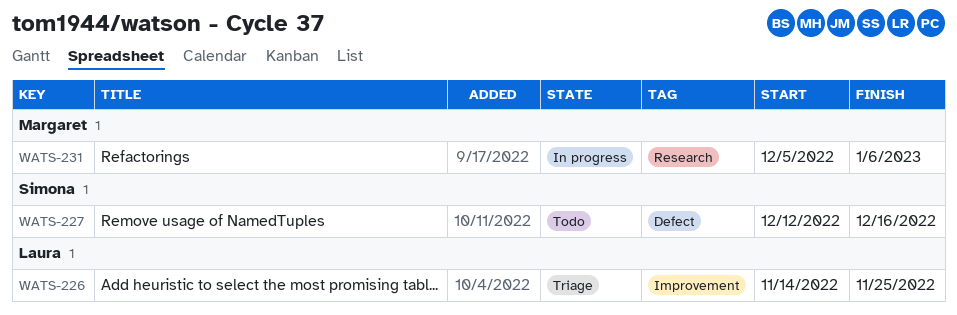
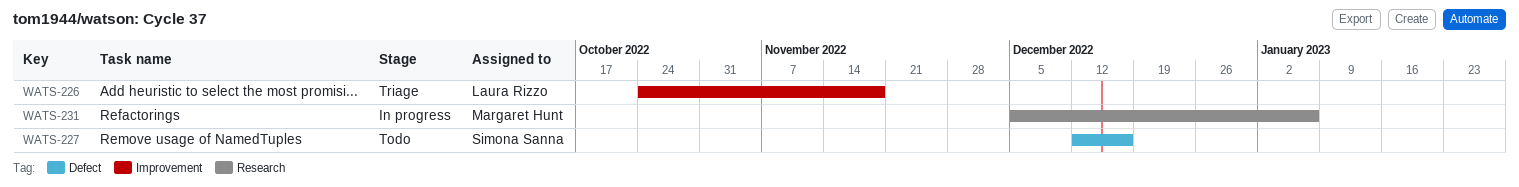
WATS-226, start: Nov 14 -> Oct 24
WATS-226, due: Nov 25 -> Nov 18

